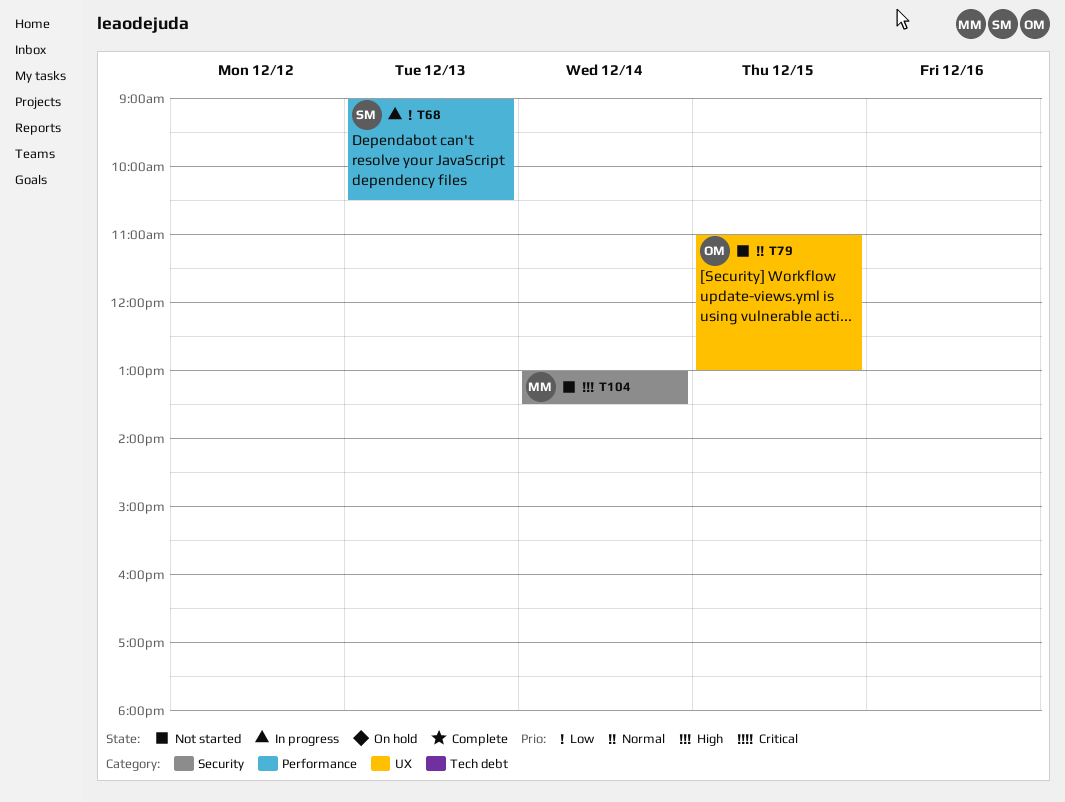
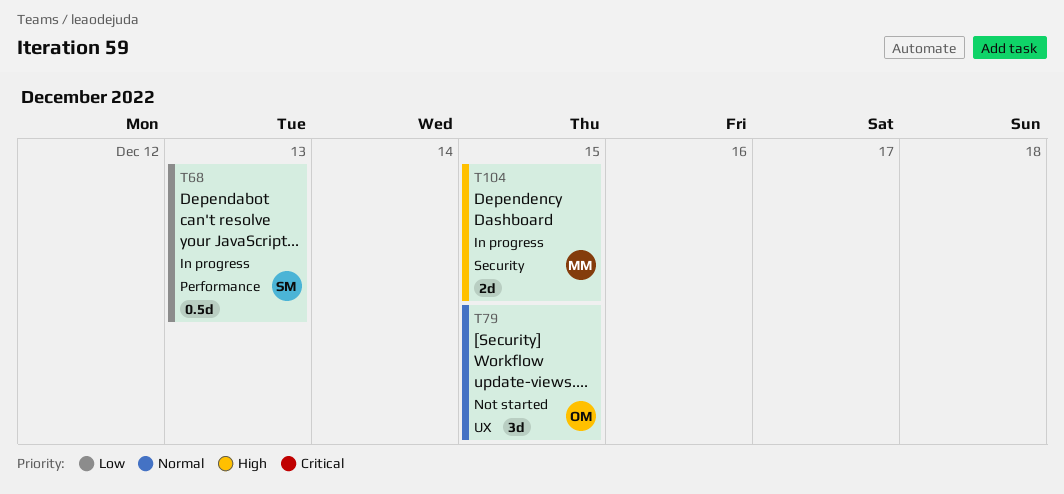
T104, status: Not started -> In progress
T104, day: Dec 14 -> Dec 15

